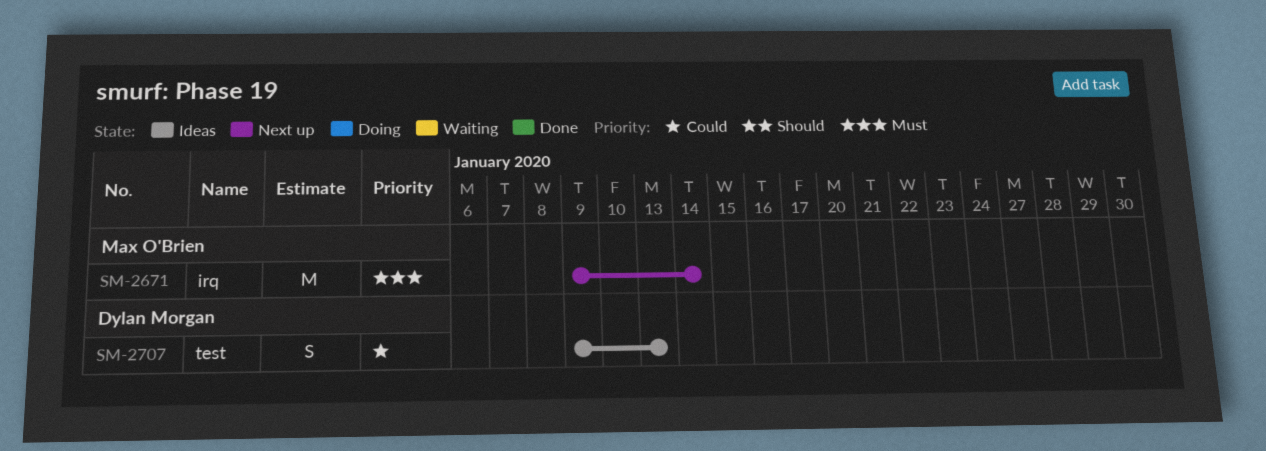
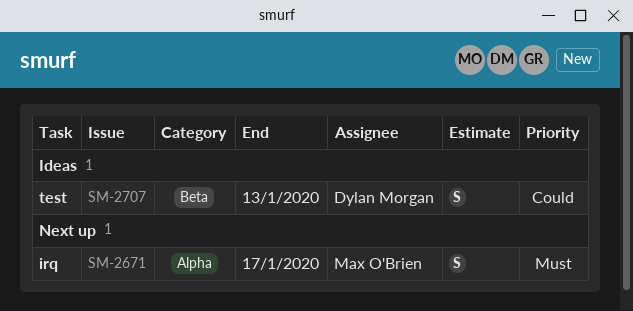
SM-2671, estimate: M -> S
SM-2671, due: Jan 14 -> Jan 17

